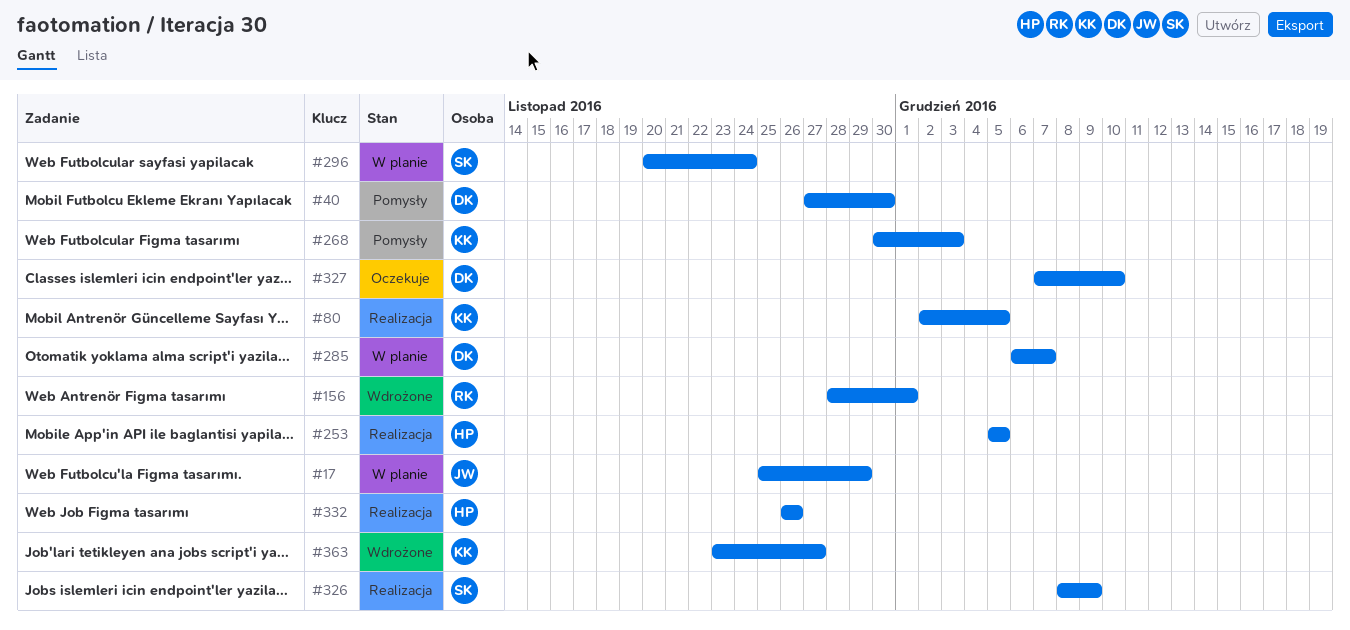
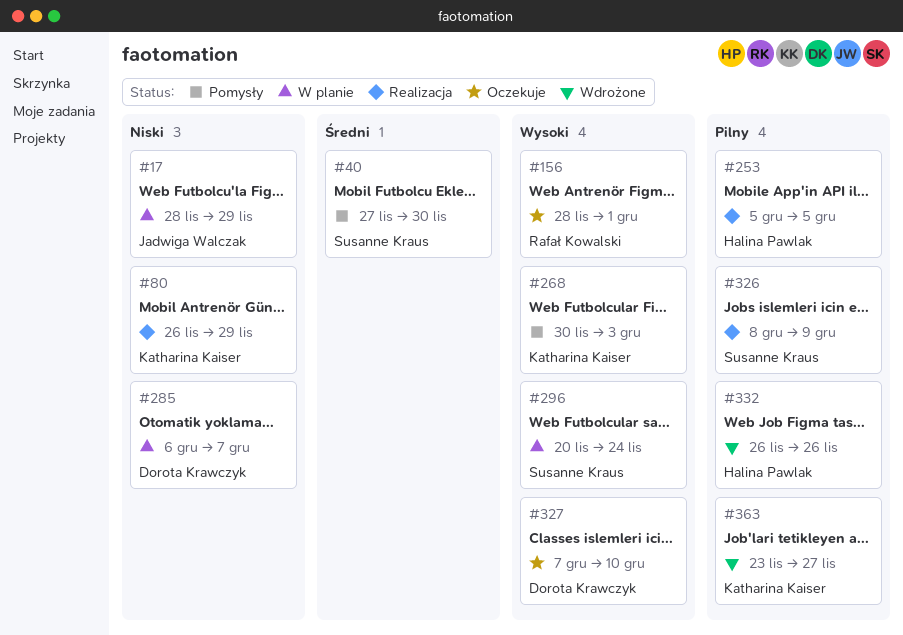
#17, start: Nov 25 -> Nov 28
#40, owner: Dorota Krawczyk -> Susanne Kraus
#80, start: Dec 2 -> Nov 26
#80, due: Dec 5 -> Nov 29
#156, status: Wdrożone -> Oczekuje
#332, status: Realizacja -> Wdrożone

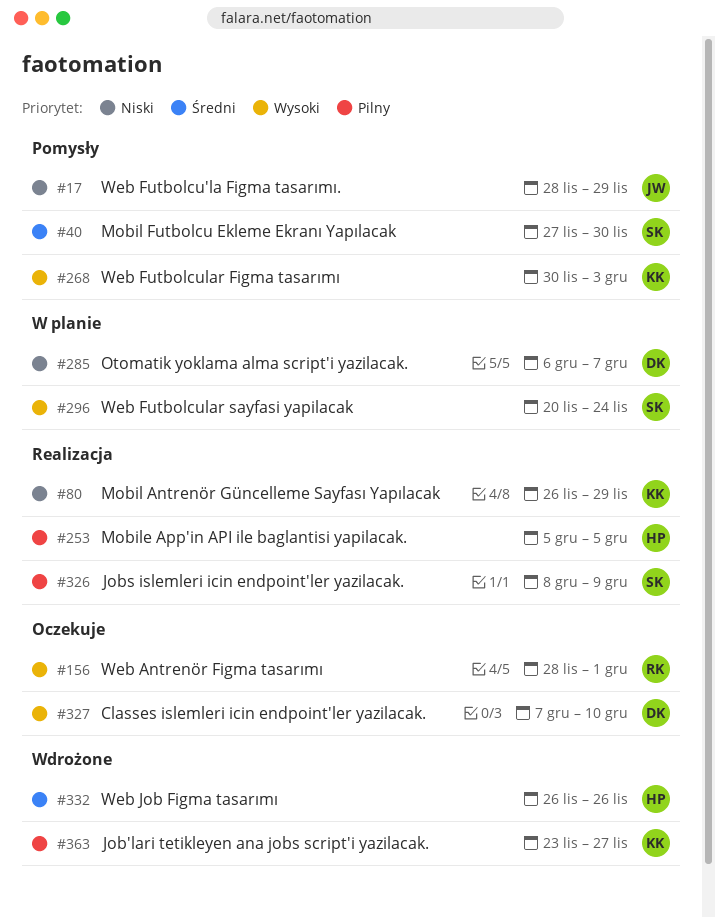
#17, status: W planie -> Pomysły
#332, priority: Pilny -> Średni

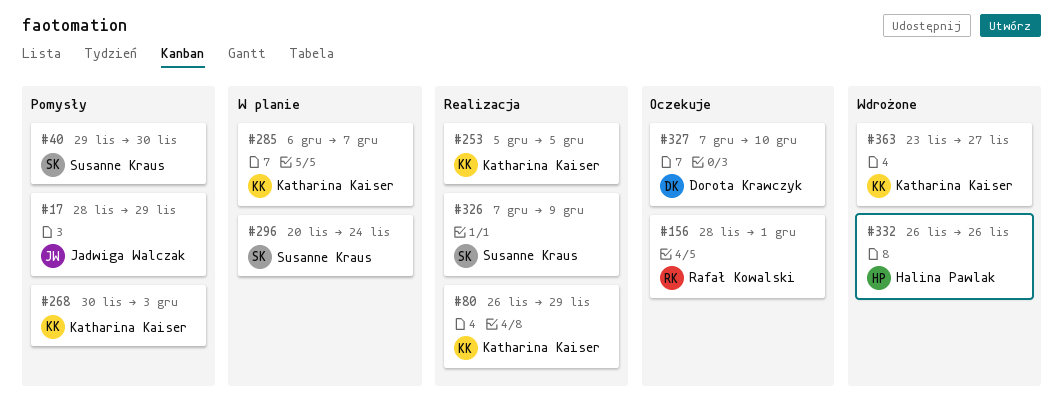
#40, start: Nov 27 -> Nov 29
#253, owner: Halina Pawlak -> Katharina Kaiser
#285, owner: Dorota Krawczyk -> Katharina Kaiser
#326, start: Dec 8 -> Dec 7

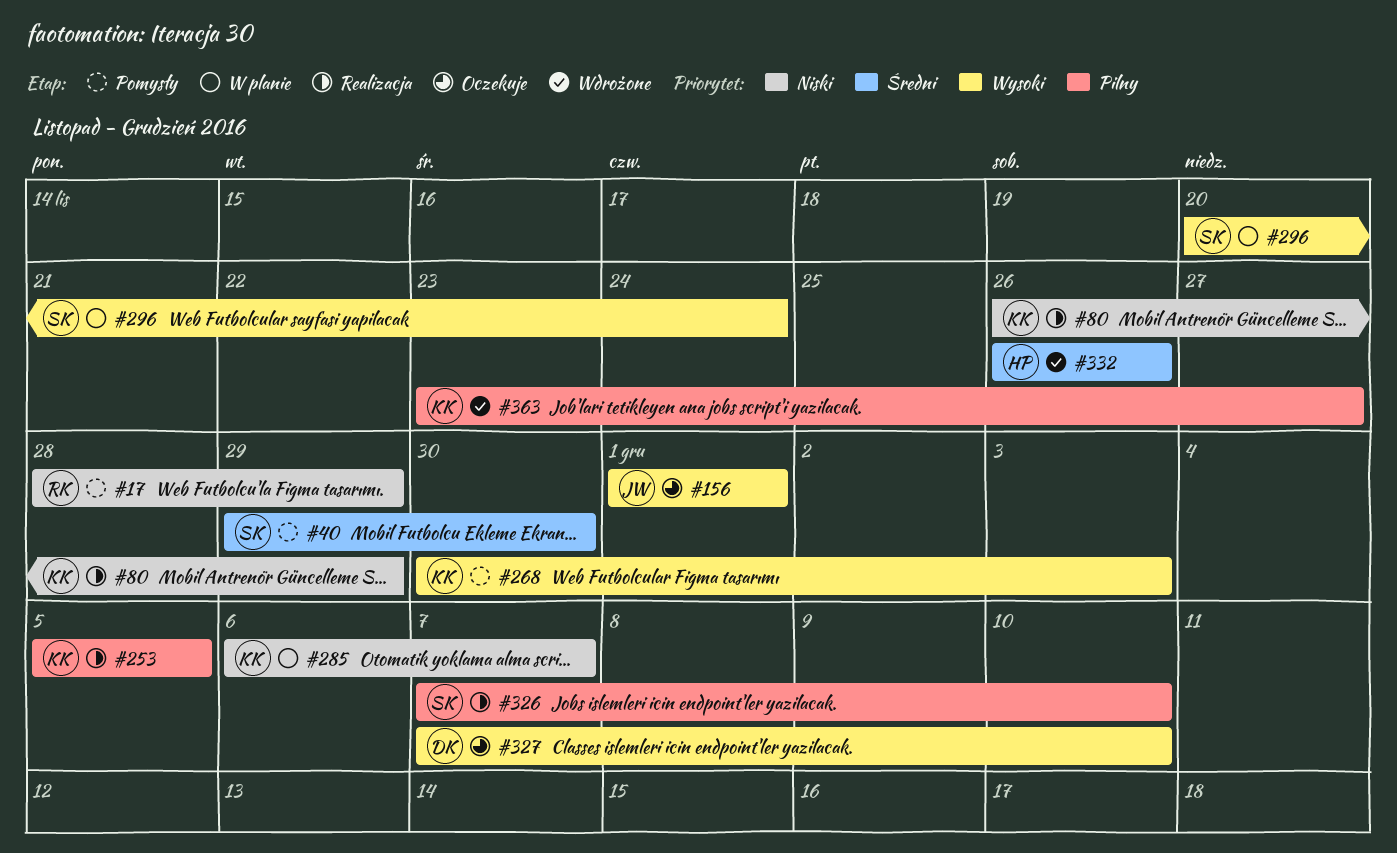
#17, owner: Jadwiga Walczak -> Rafał Kowalski
#156, owner: Rafał Kowalski -> Jadwiga Walczak
#156, start: Nov 28 -> Dec 1
#326, due: Dec 9 -> Dec 10

